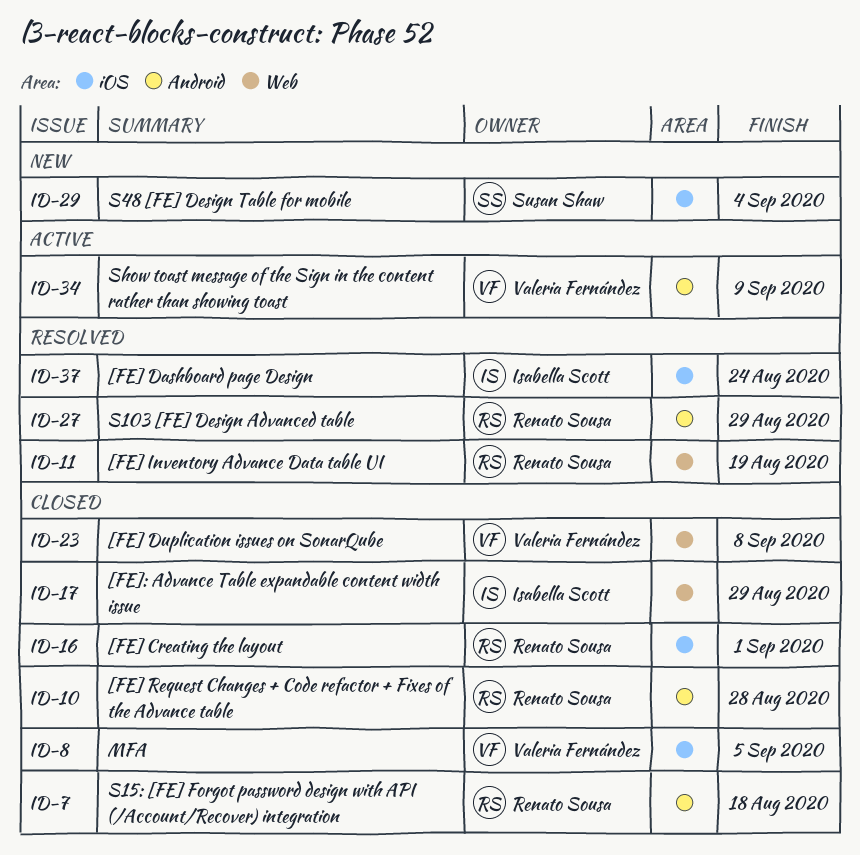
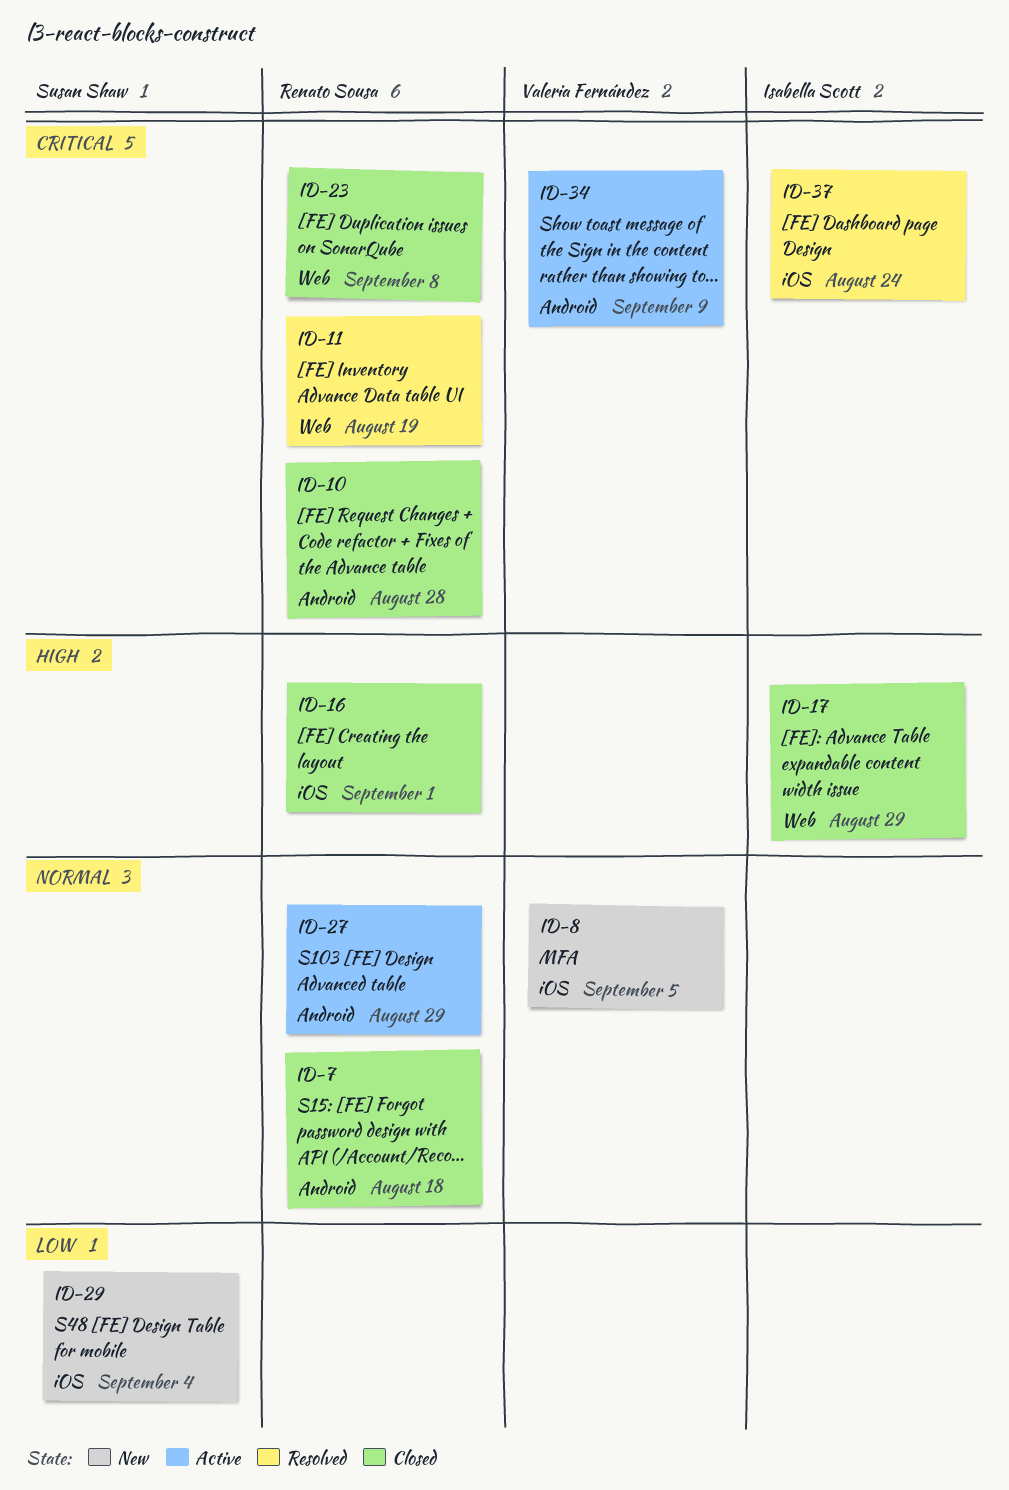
ID-8, status: Closed -> New
ID-23, owner: Valeria Fernández -> Renato Sousa
ID-27, status: Resolved -> Active

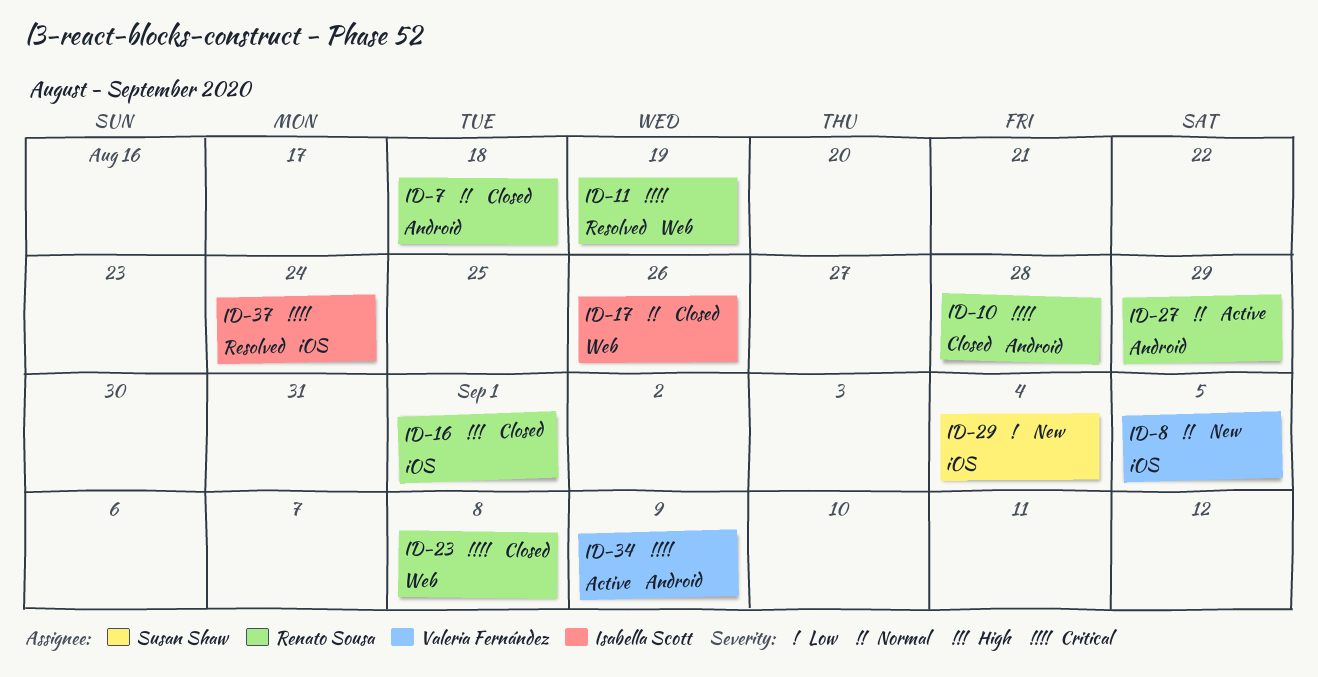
ID-17, priority: High -> Normal
ID-17, due: Aug 29 -> Aug 26

